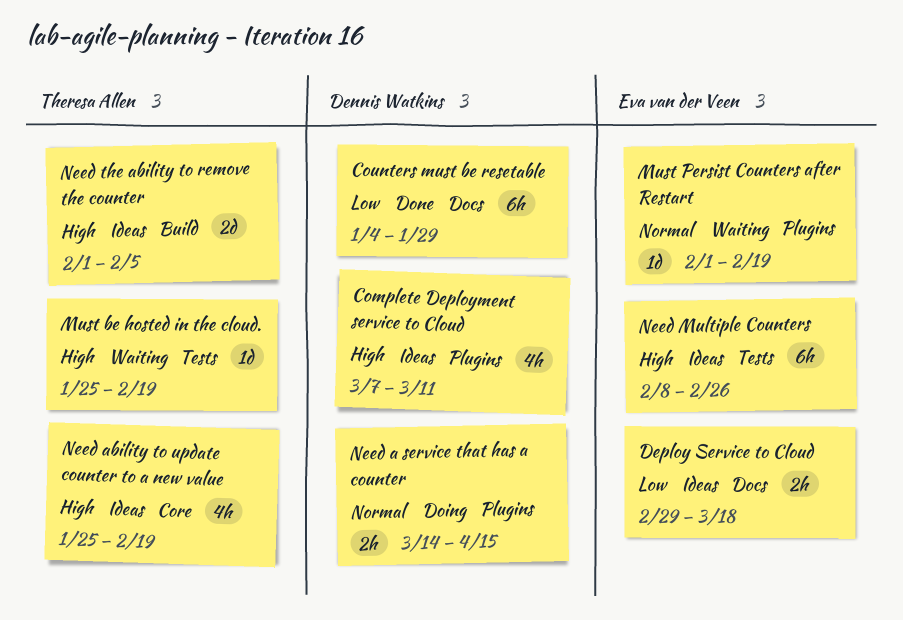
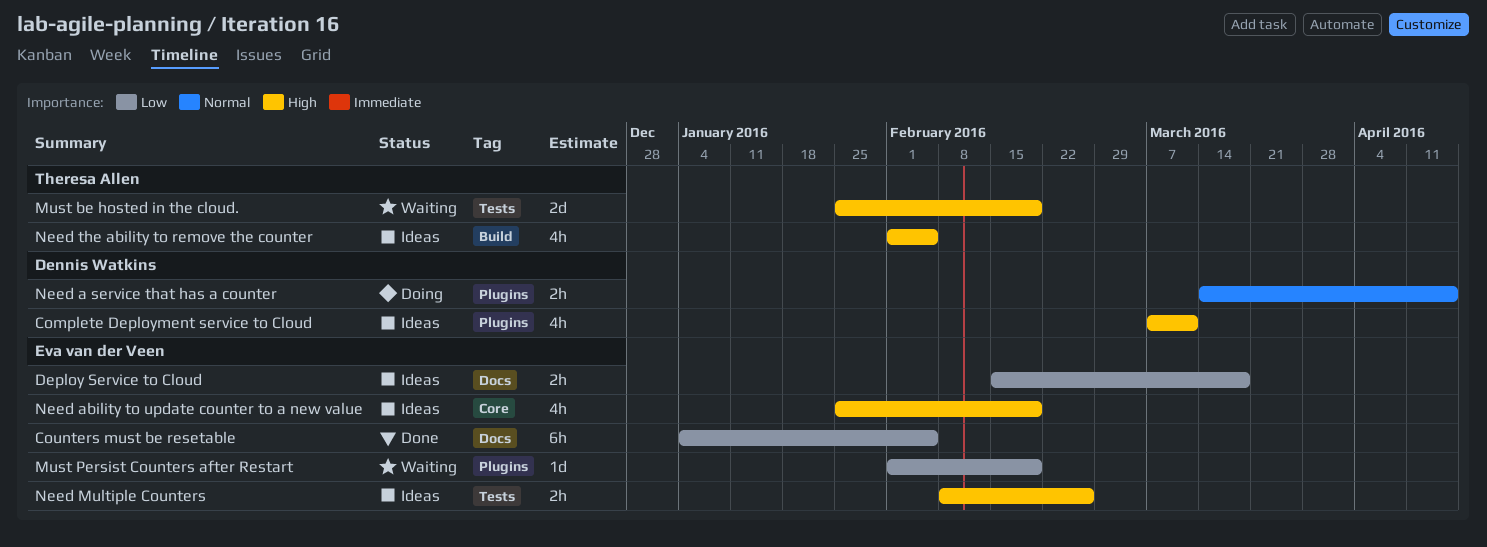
Counters must be resetable, owner: Dennis Watkins -> Eva van der Veen
Counters must be resetable, due: Jan 29 -> Feb 5
Deploy Service to Cloud, start: Feb 29 -> Feb 15
Must be hosted in the cloud., estimate: 1d -> 2d
Must Persist Counters after Restart, priority: Normal -> Low
Need ability to update counter to a new value, owner: Theresa Allen -> Eva van der Veen
Need Multiple Counters, estimate: 6h -> 2h
Need the ability to remove the counter, estimate: 2d -> 4h

